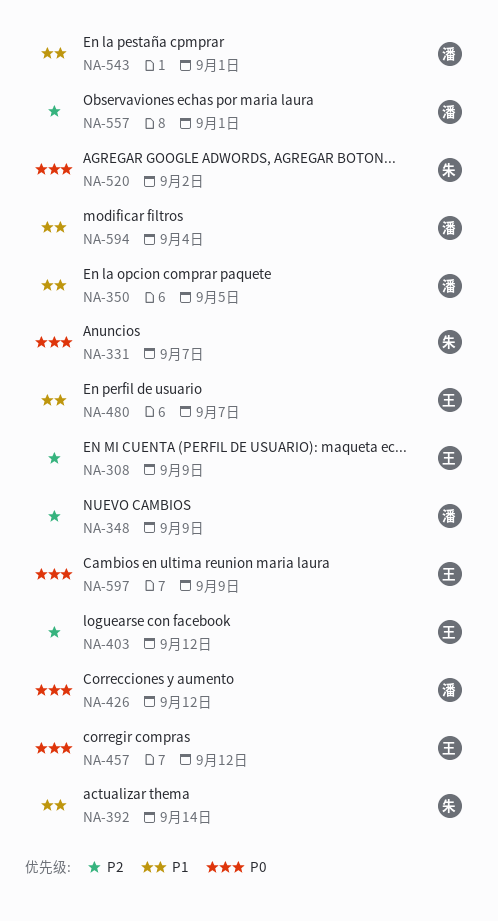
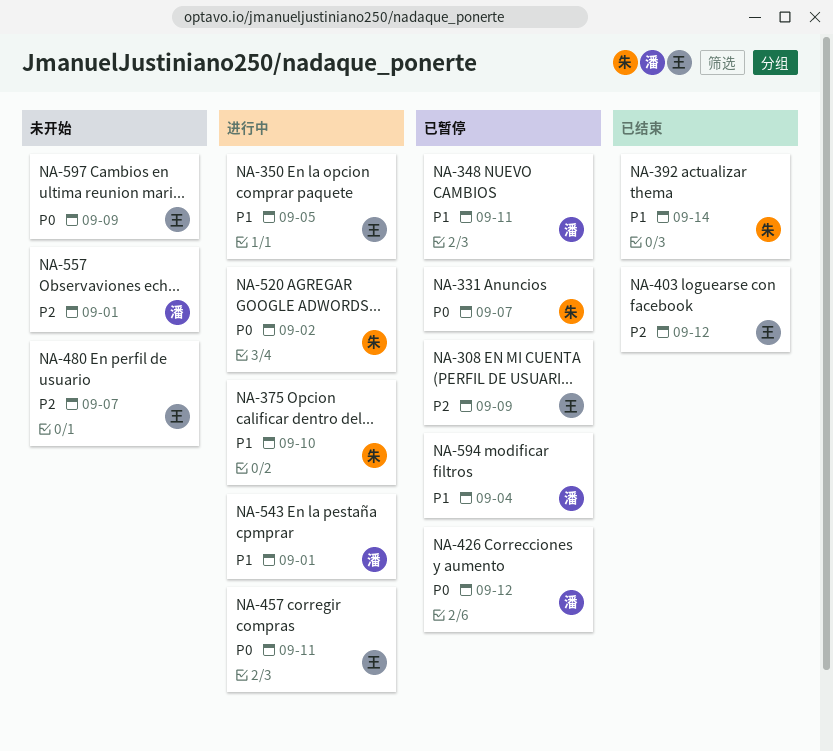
NA-348, priority: P2 -> P1
NA-348, due: Sep 9 -> Sep 11
NA-350, owner: 潘 -> 王
NA-375: none -> present
NA-457, due: Sep 12 -> Sep 11
NA-480, priority: P1 -> P2

